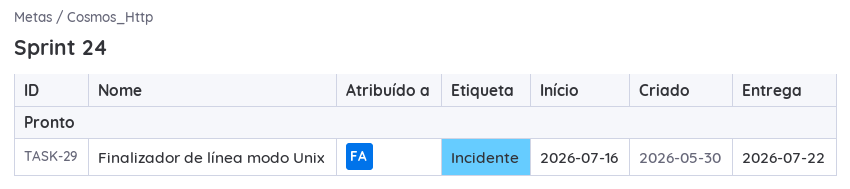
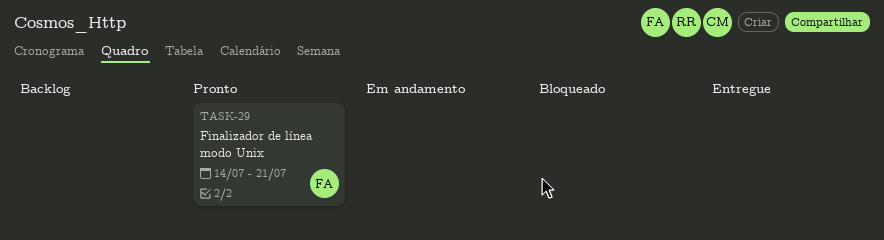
TASK-29, start: Jul 16 -> Jul 14
TASK-29, due: Jul 22 -> Jul 21

